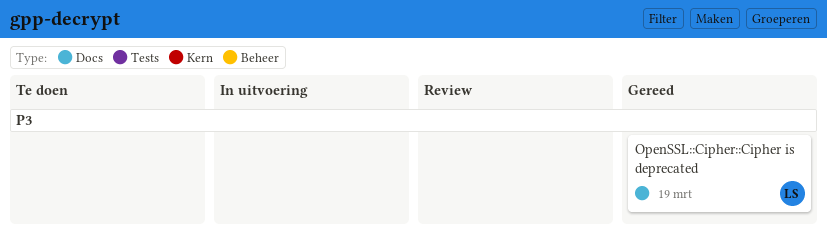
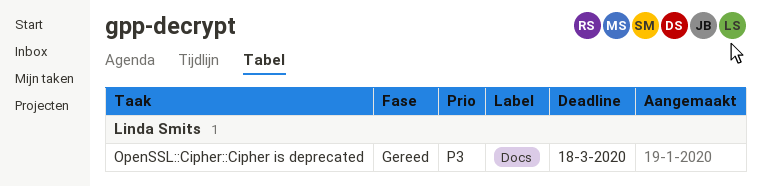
OpenSSL::Cipher::Cipher is deprecated, due: Mar 19 -> Mar 18

